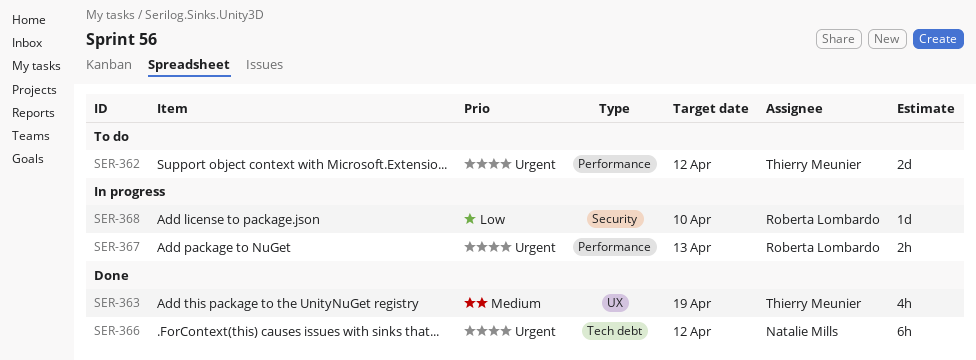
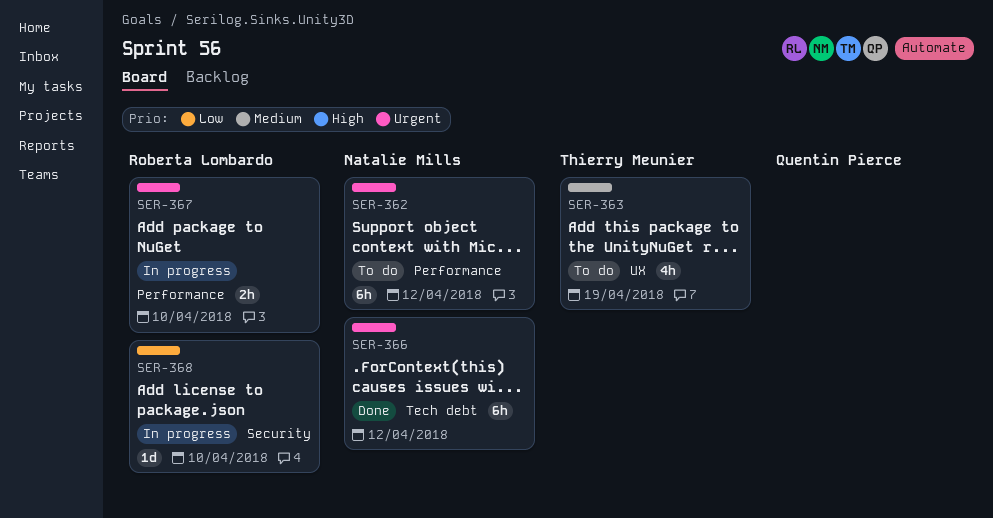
SER-362, owner: Thierry Meunier -> Natalie Mills
SER-362, estimate: 2d -> 6h
SER-363, status: Done -> To do
SER-367, due: Apr 13 -> Apr 10

